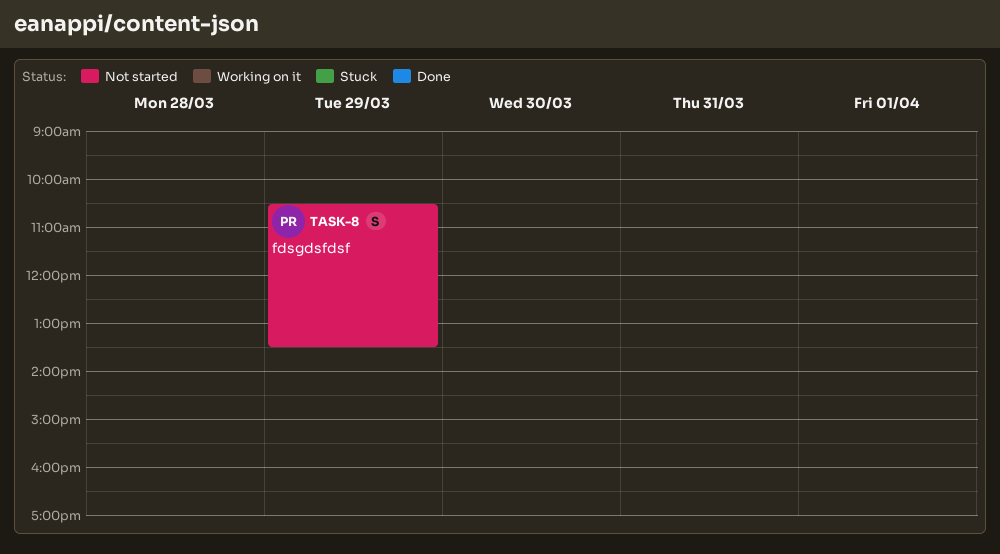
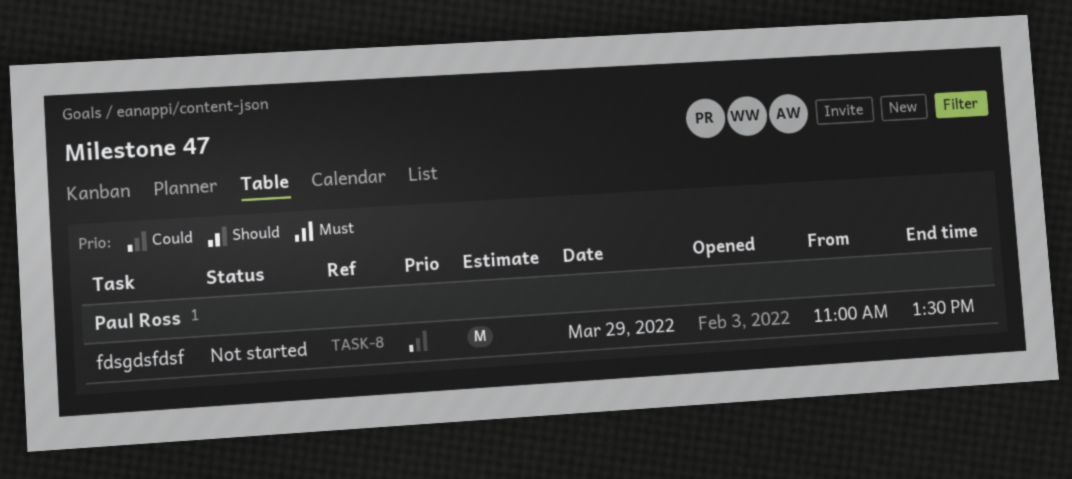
TASK-8, estimate: S -> M
TASK-8, begins: 10:30 -> 11:00

